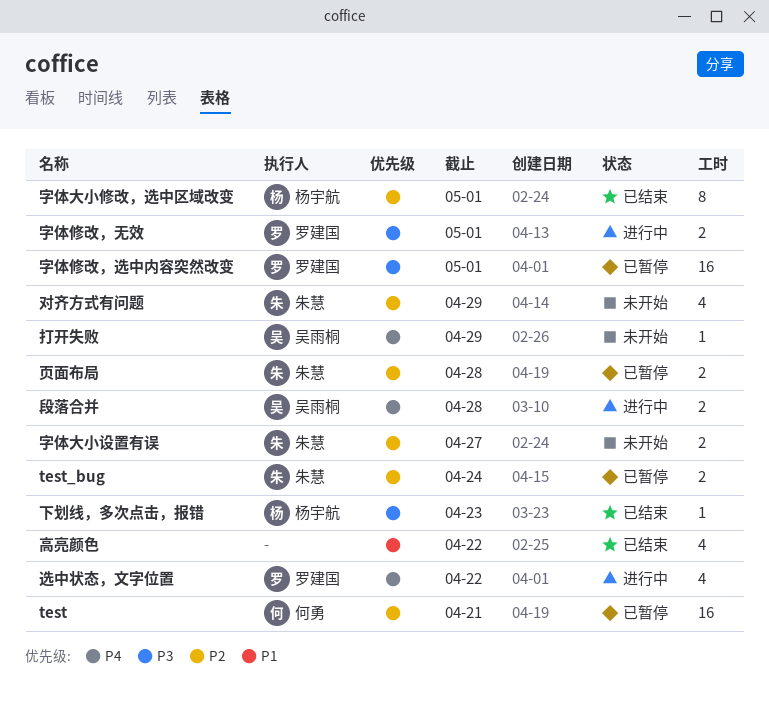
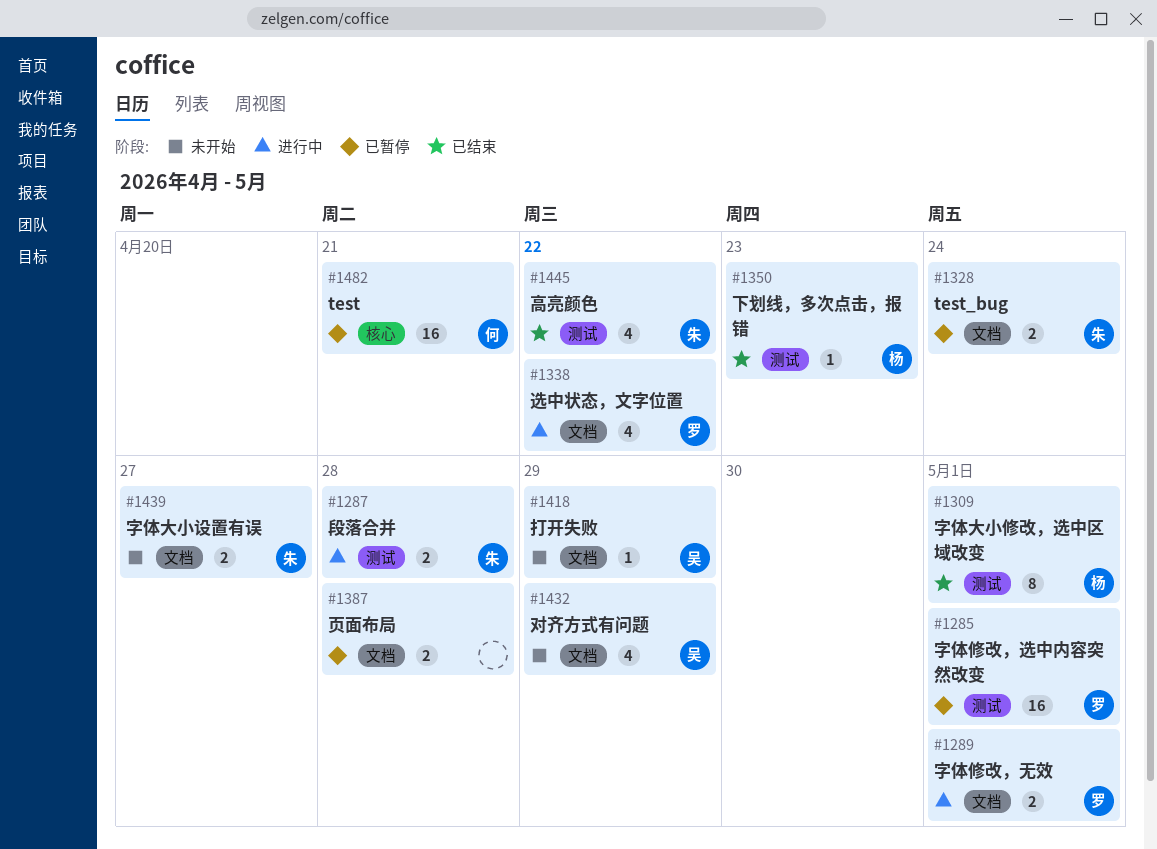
对齐方式有问题, owner: 朱慧 -> 吴雨桐
段落合并, owner: 吴雨桐 -> 朱慧
页面布局, owner: 朱慧 -> none
高亮颜色, owner: none -> 朱慧

